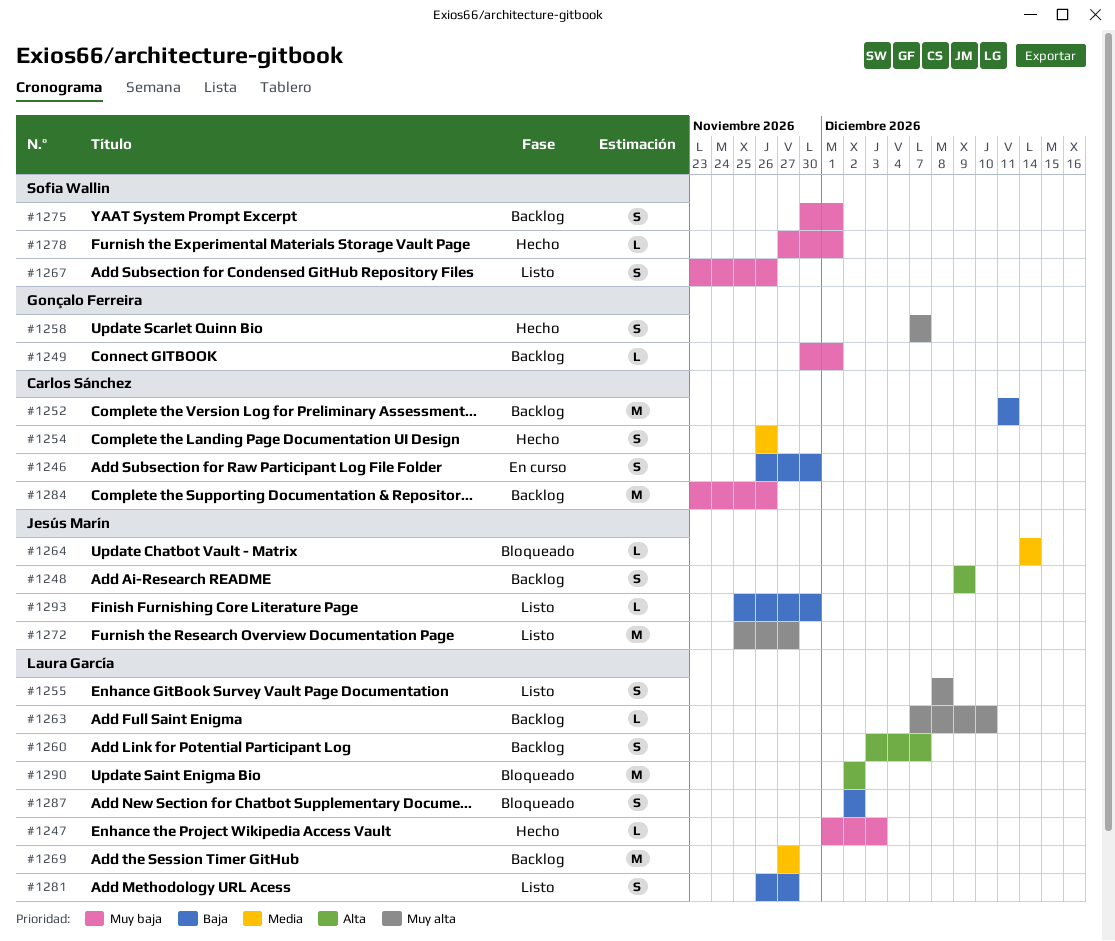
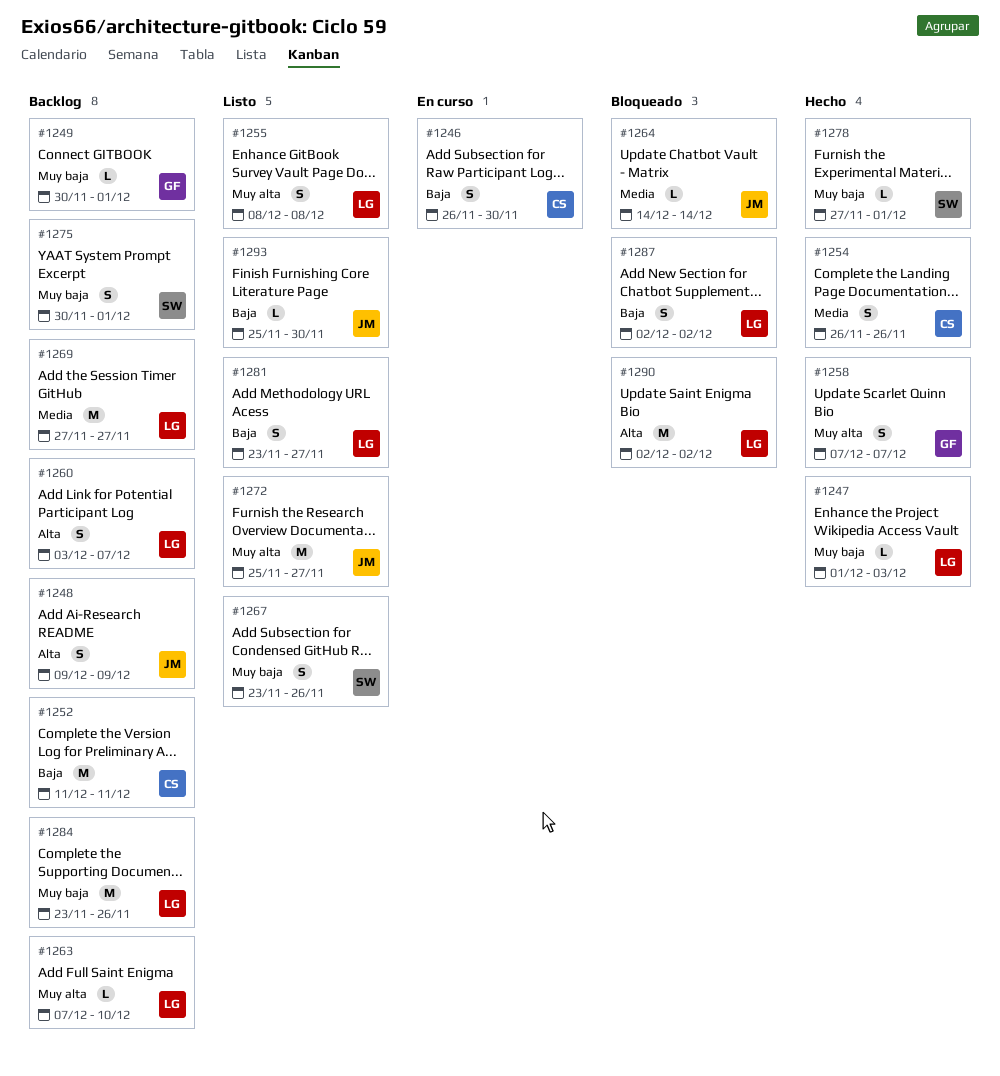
#1281, start: Nov 26 -> Nov 23
#1284, owner: Carlos Sánchez -> Laura García

